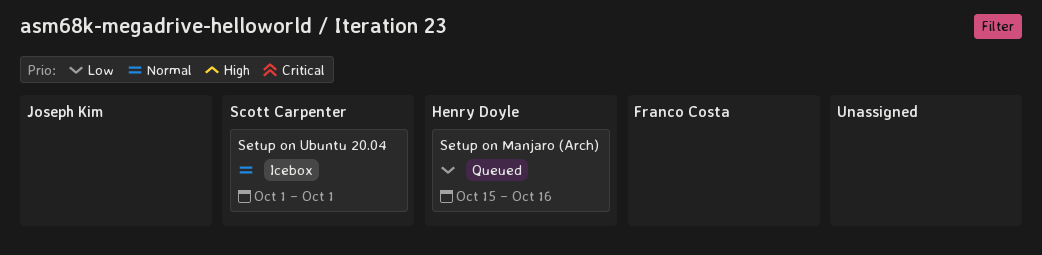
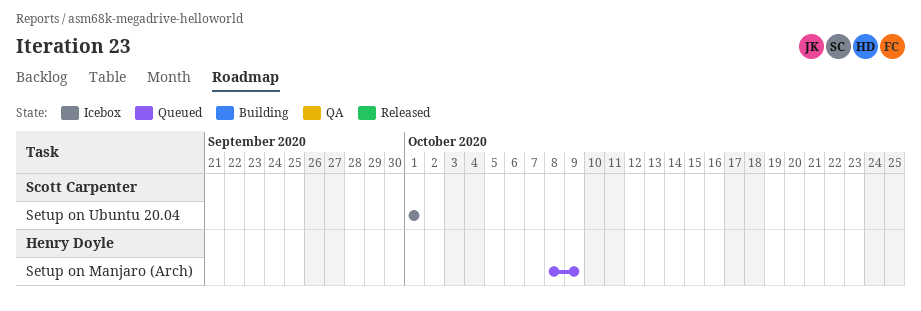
Setup on Manjaro (Arch), start: Oct 15 -> Oct 8
Setup on Manjaro (Arch), due: Oct 16 -> Oct 9

